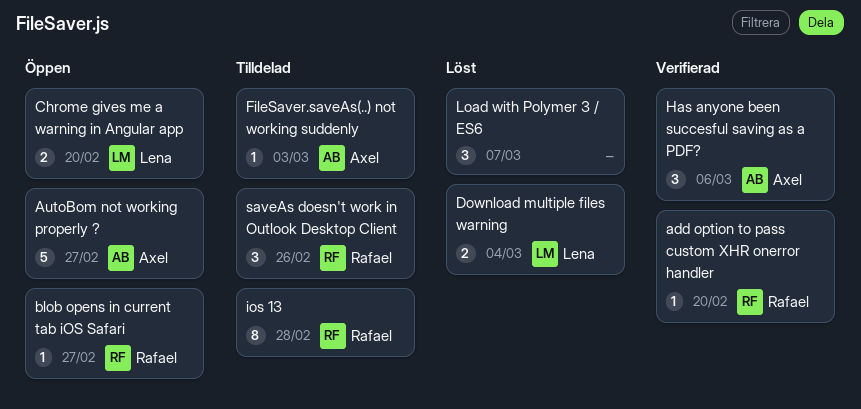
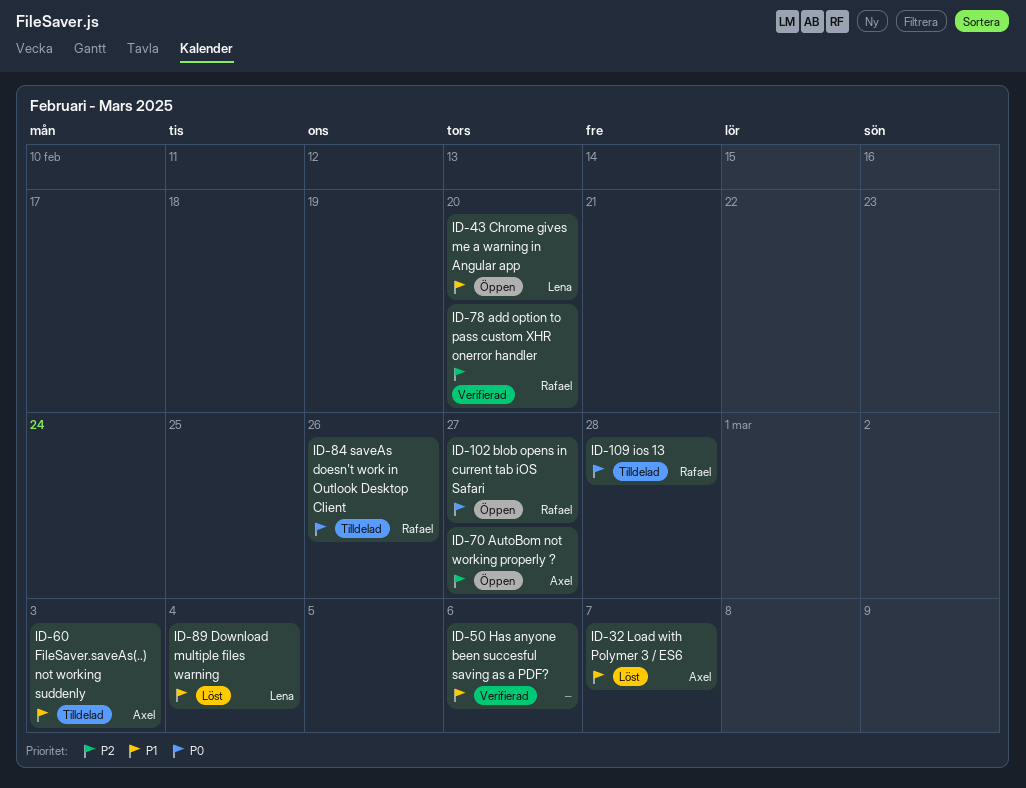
Has anyone been succesful saving as a PDF?, owner: Axel -> none
Load with Polymer 3 / ES6, owner: none -> Axel

